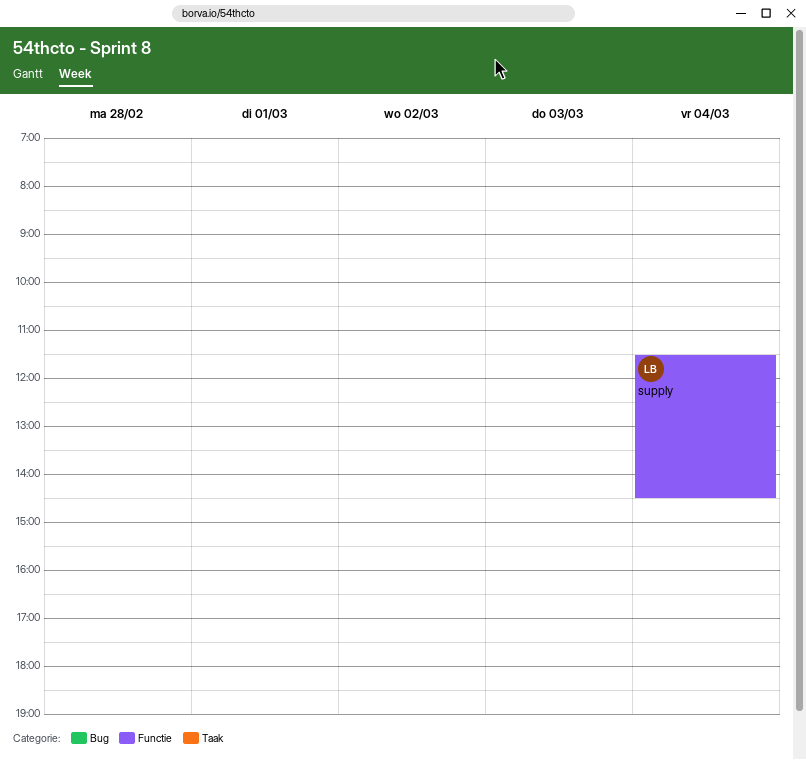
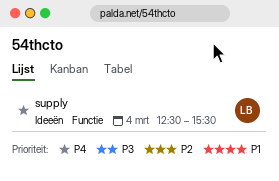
supply, begins: 11:30 -> 12:30
supply, ends: 14:30 -> 15:30

